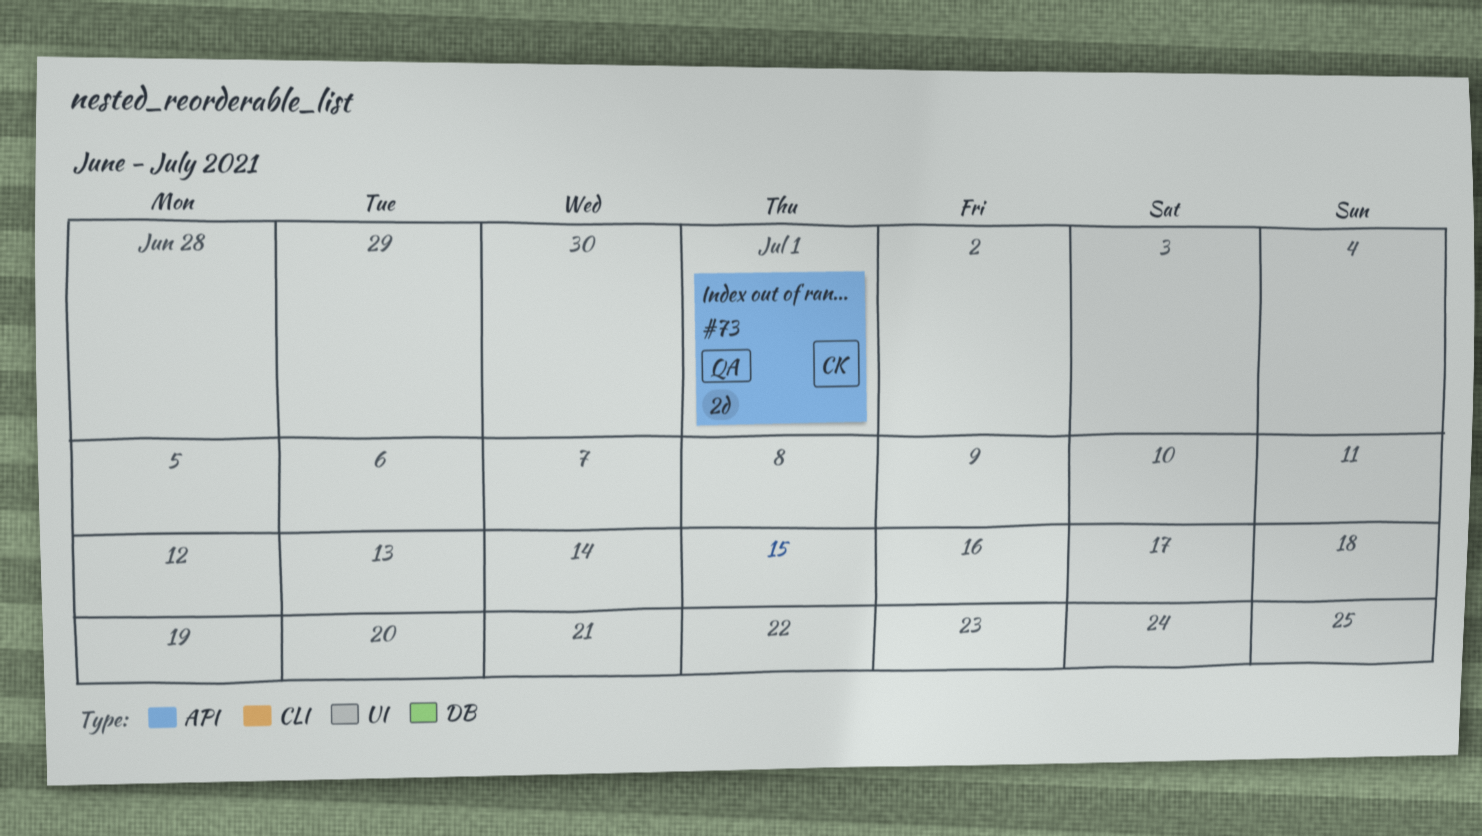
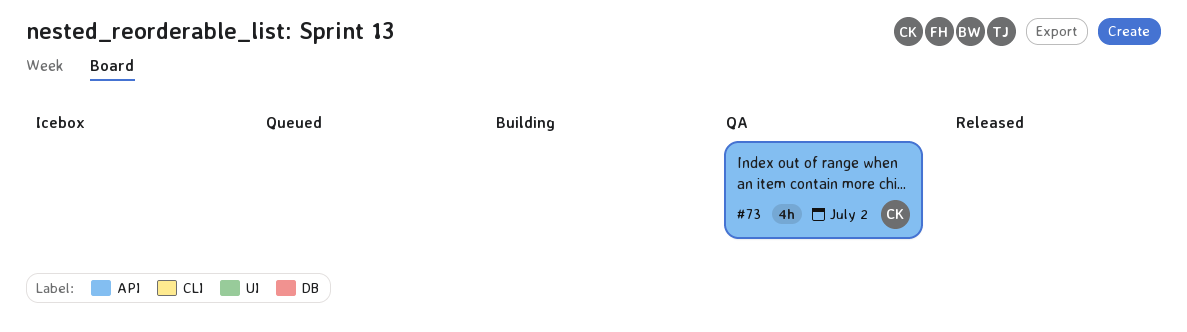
#73, estimate: 2d -> 4h
#73, due: Jul 1 -> Jul 2

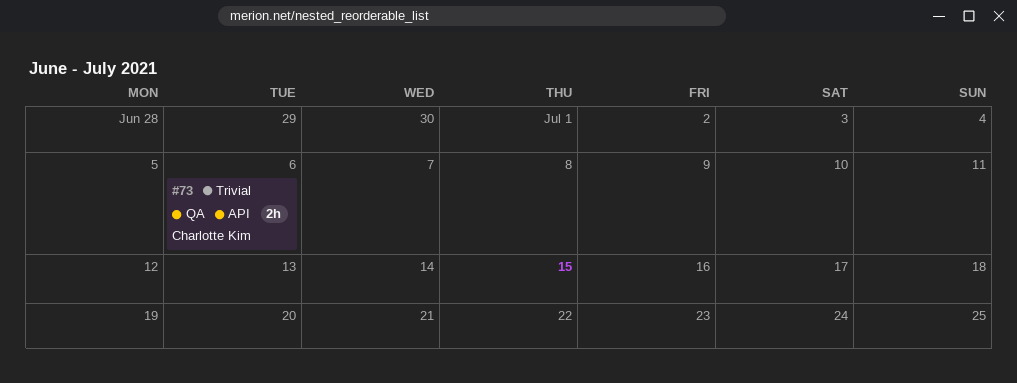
#73, estimate: 4h -> 2h
#73, due: Jul 2 -> Jul 6

